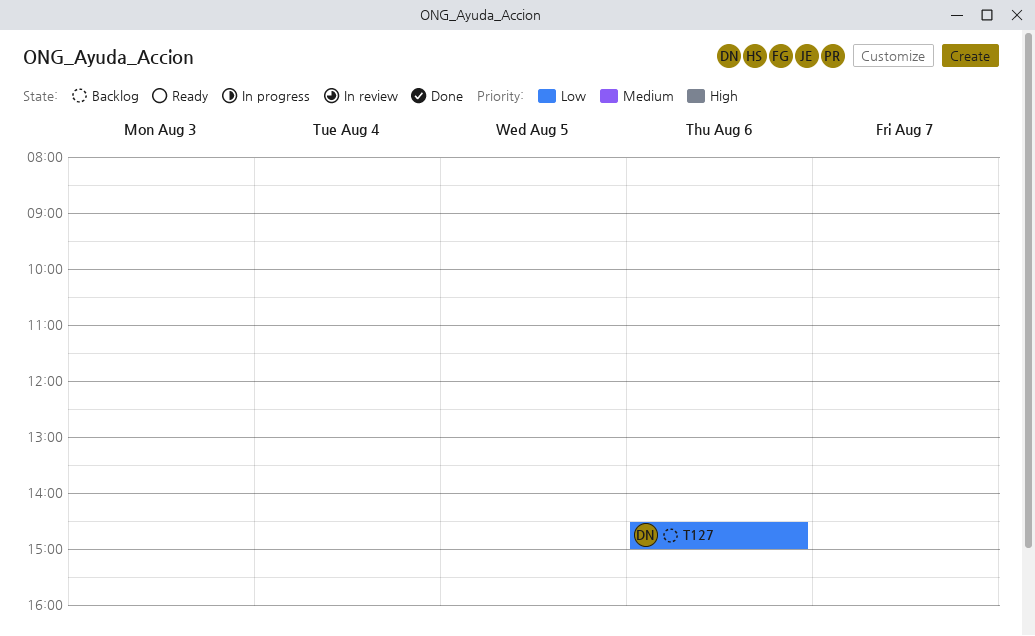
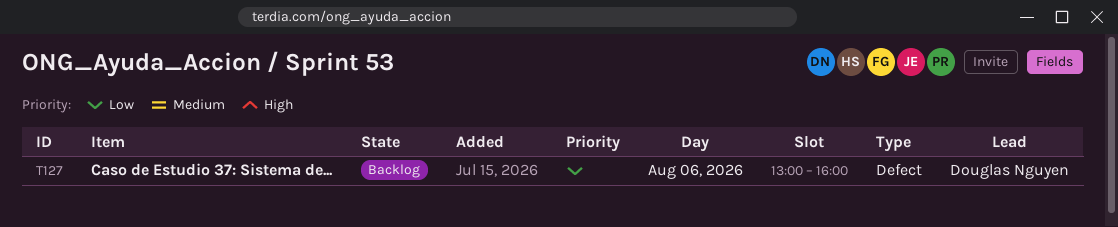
T127, begins: 14:30 -> 13:00
T127, ends: 15:00 -> 16:00

